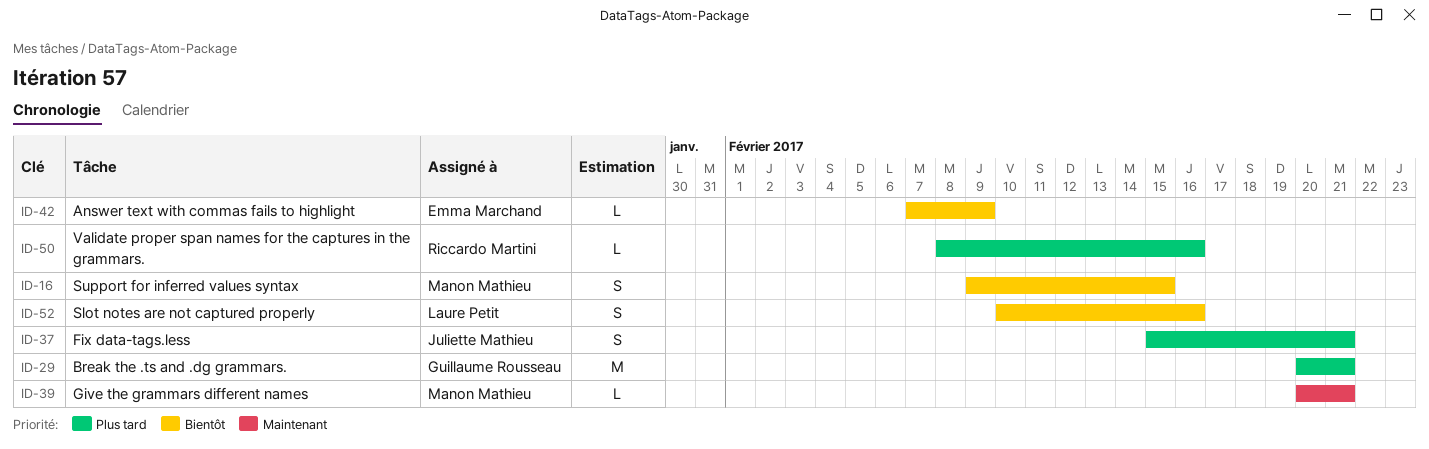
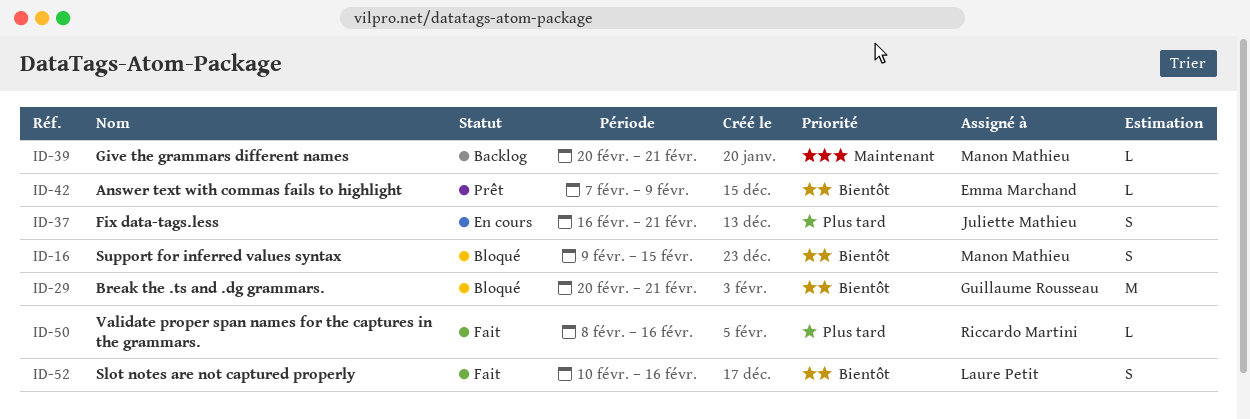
ID-29, priority: Plus tard -> Bientôt
ID-37, start: Feb 15 -> Feb 16

